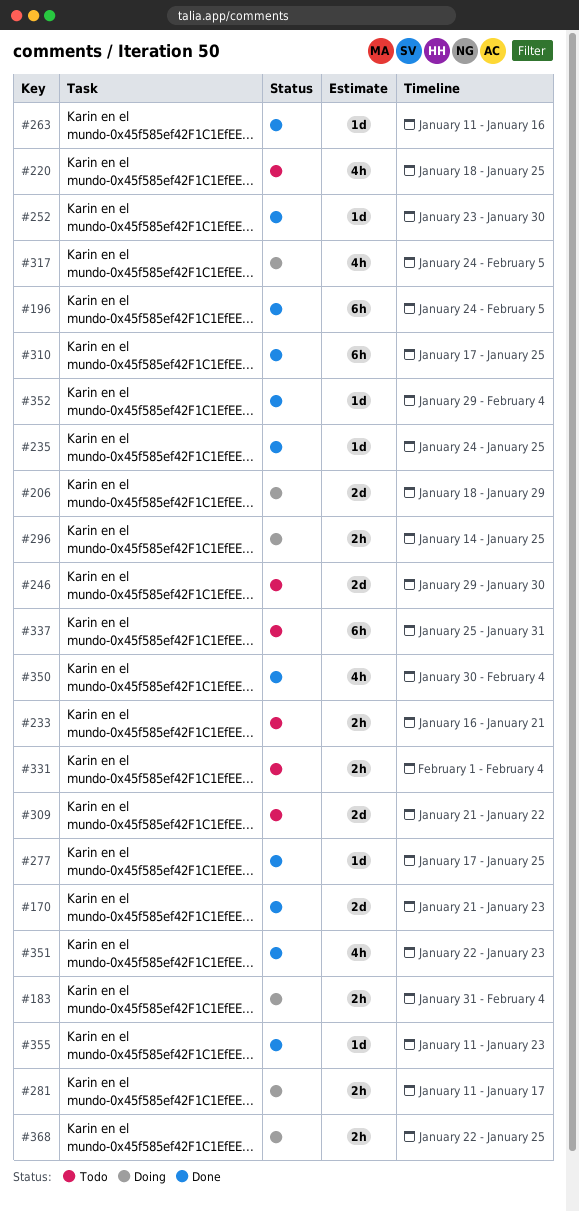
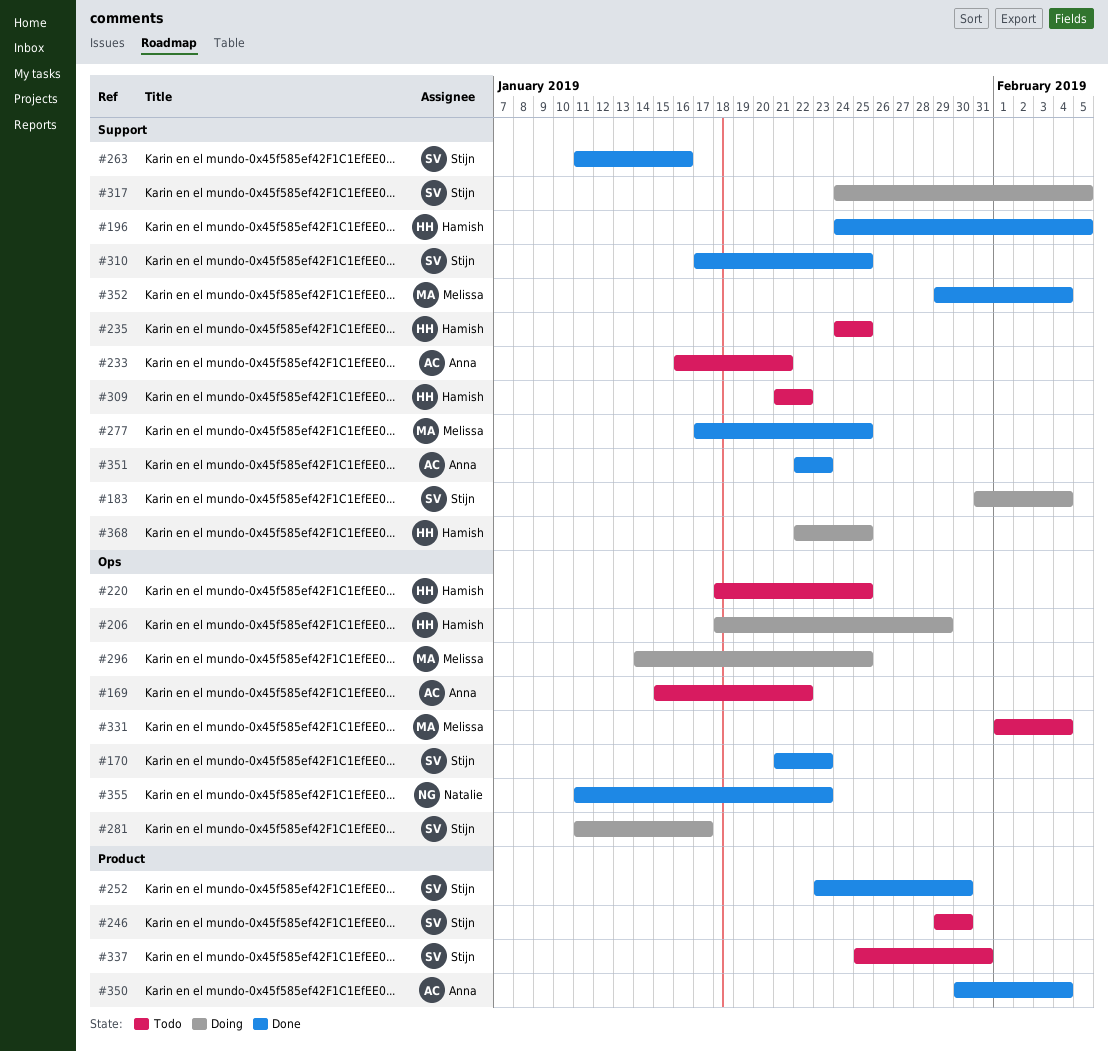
#169: none -> present
#235, status: Done -> Todo

